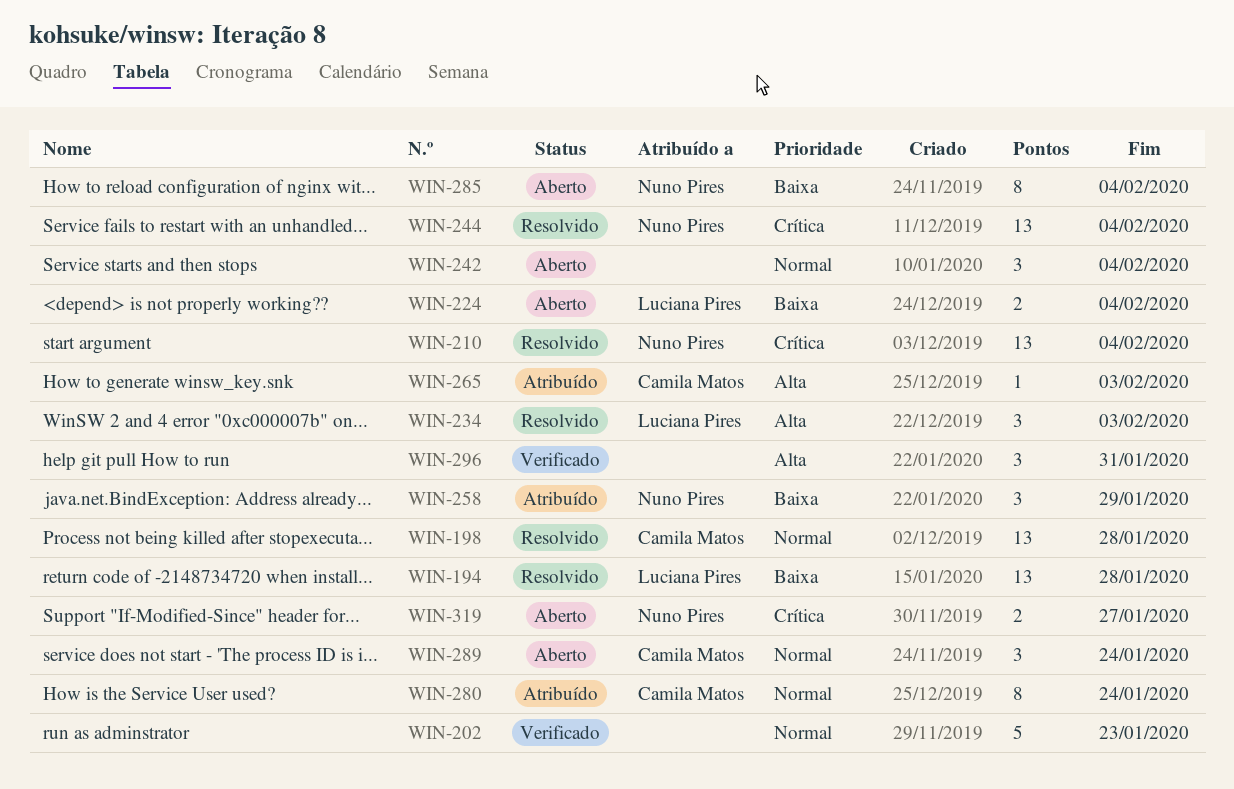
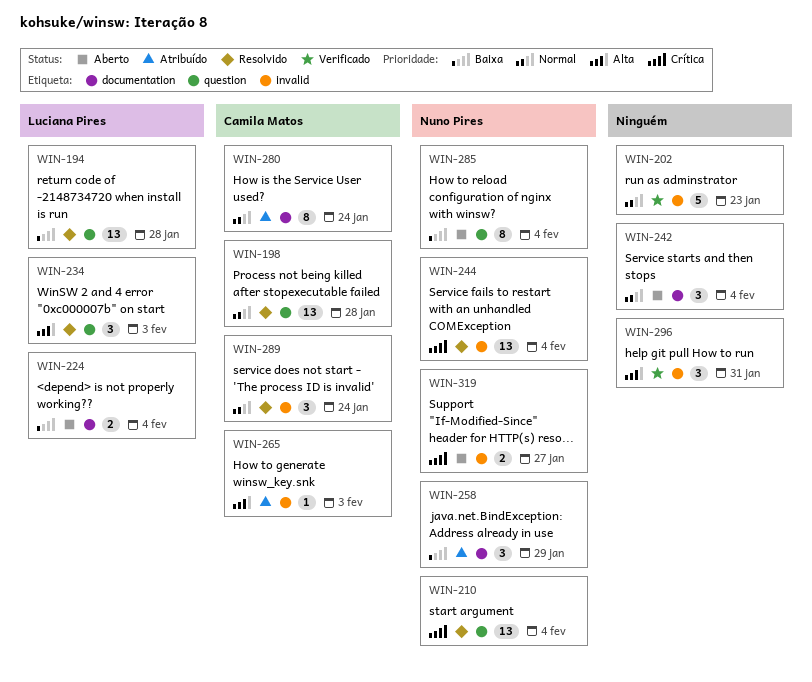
WIN-289, status: Aberto -> Resolvido

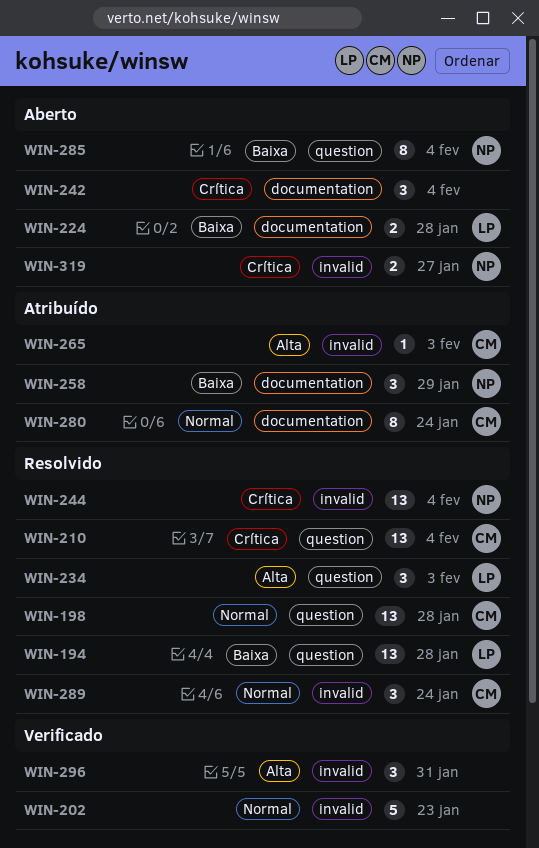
WIN-210, owner: Nuno Pires -> Camila Matos
WIN-224, due: Feb 4 -> Jan 28
WIN-242, priority: Normal -> Crítica

